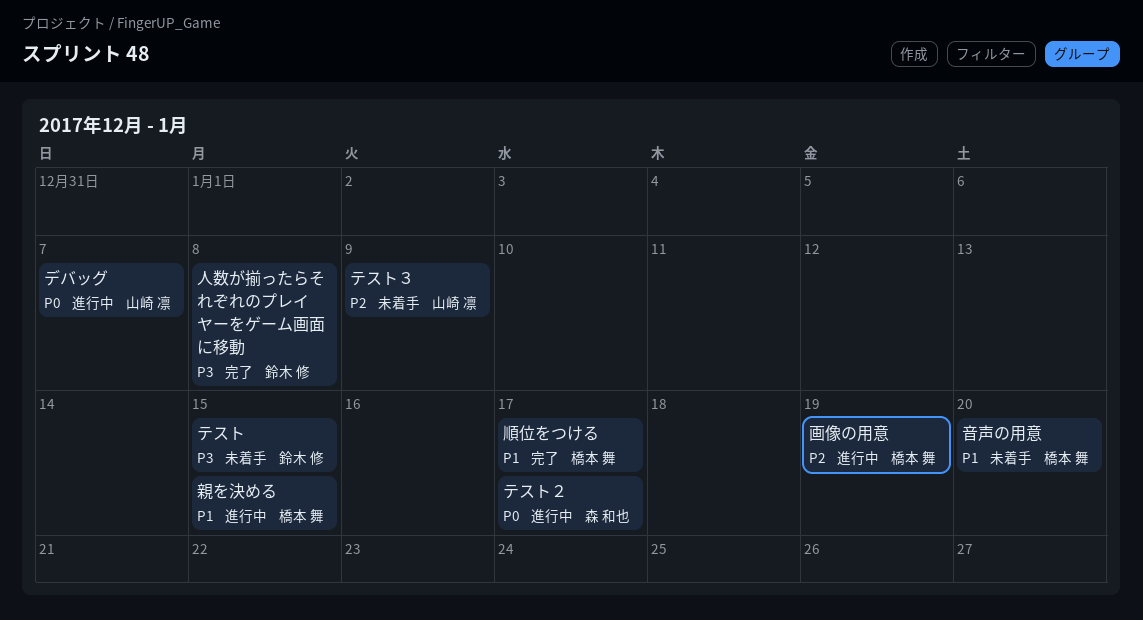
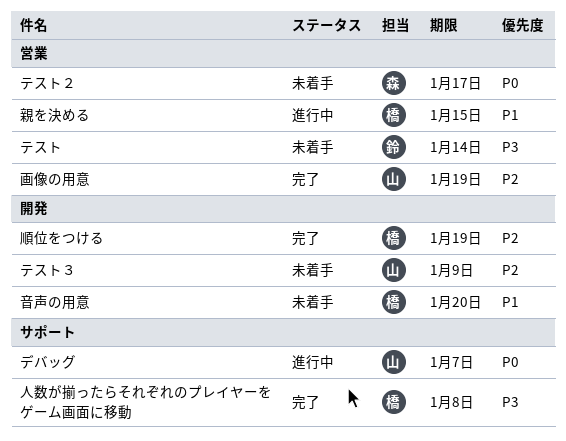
テスト, due: Jan 15 -> Jan 14
テスト２, status: 進行中 -> 未着手
人数が揃ったらそれぞれのプレイヤーをゲーム画面に移動, owner: 鈴木 修 -> 橋本 舞
画像の用意, status: 進行中 -> 完了
画像の用意, owner: 橋本 舞 -> 山崎 凛
順位をつける, priority: P1 -> P2
順位をつける, due: Jan 17 -> Jan 19

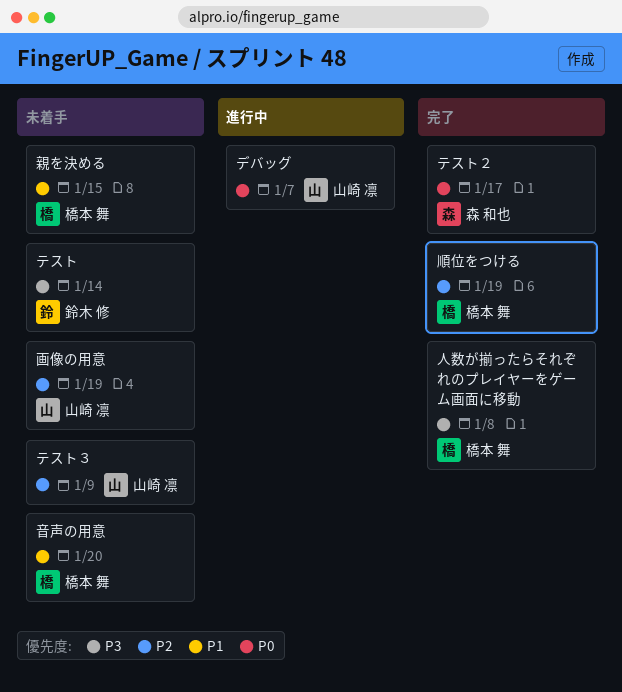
テスト２, status: 未着手 -> 完了
画像の用意, status: 完了 -> 未着手
親を決める, status: 進行中 -> 未着手

